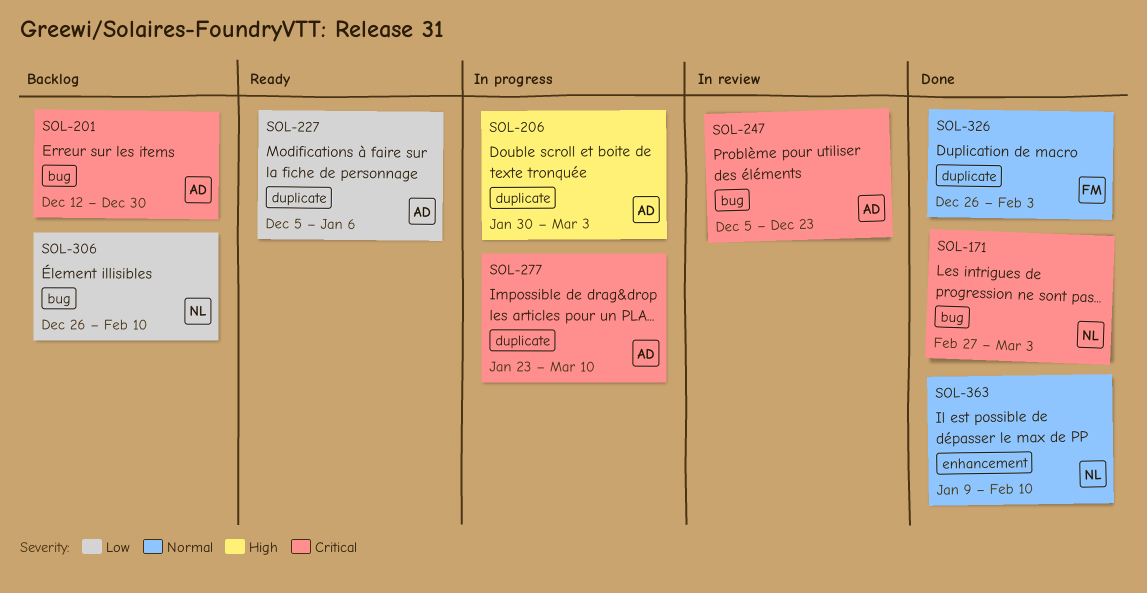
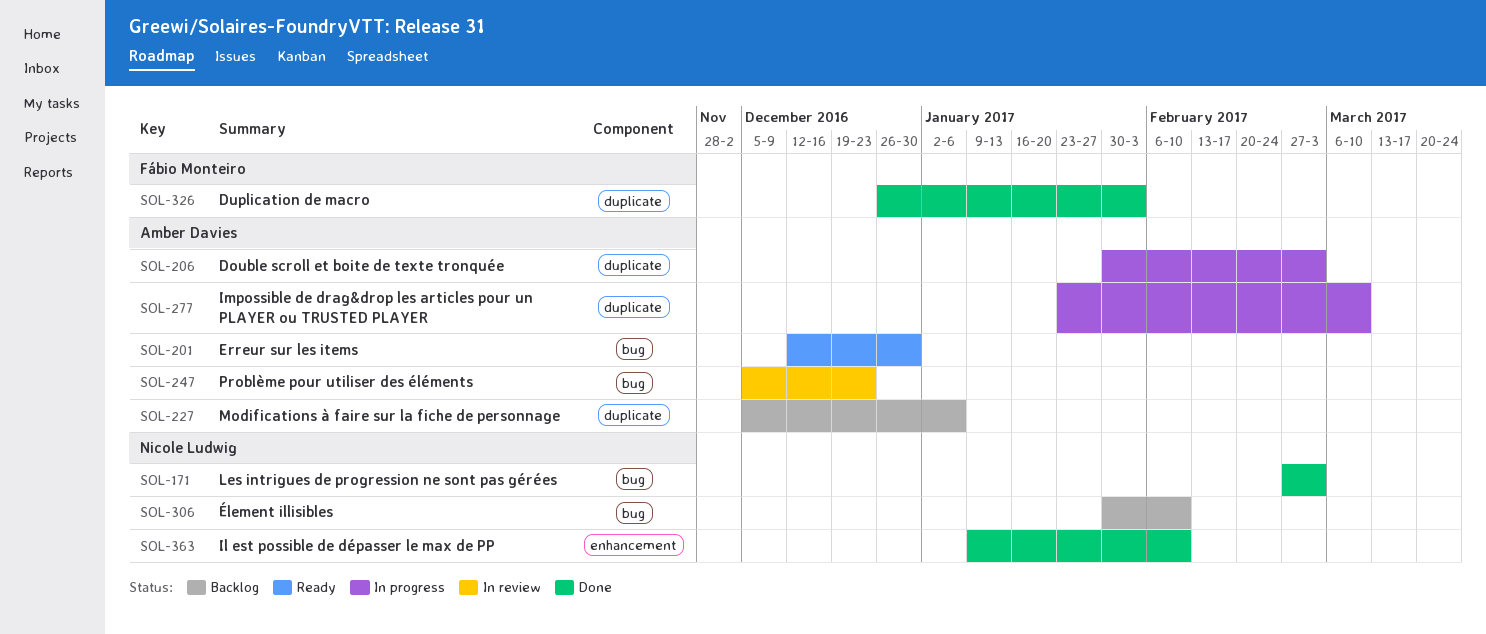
SOL-201, status: Backlog -> Ready
SOL-227, status: Ready -> Backlog
SOL-306, start: Dec 26 -> Jan 30

